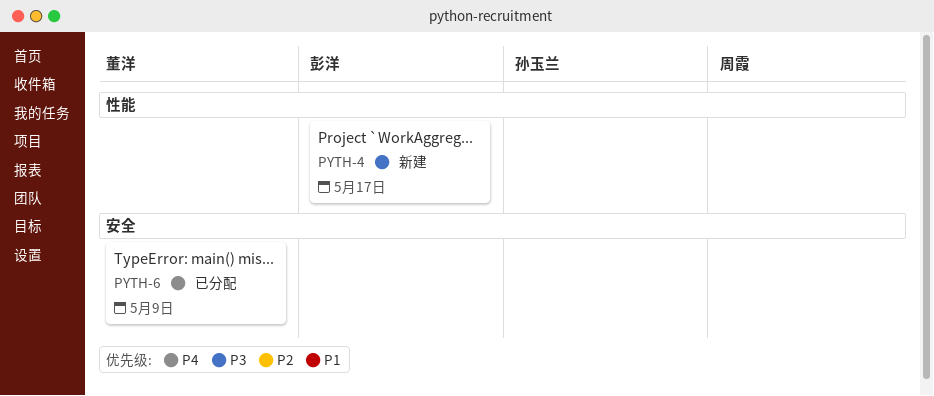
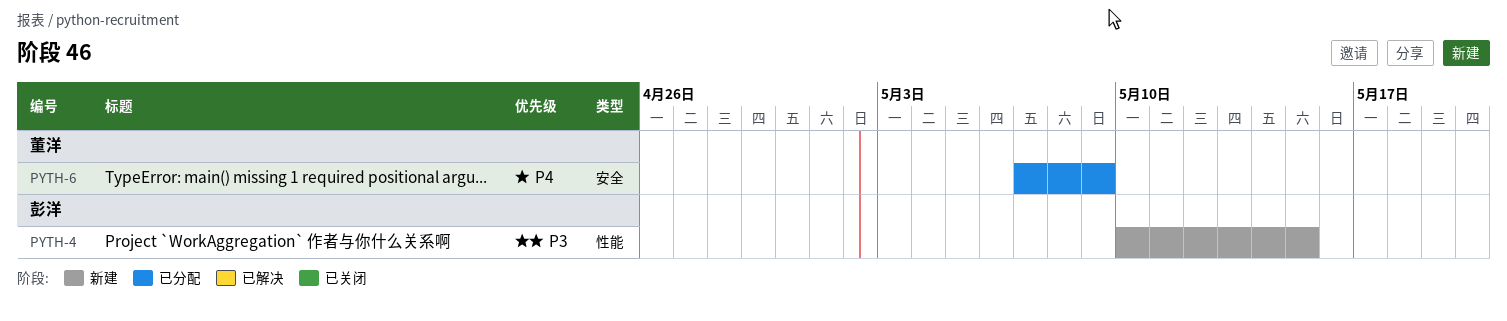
PYTH-4, due: May 17 -> May 15

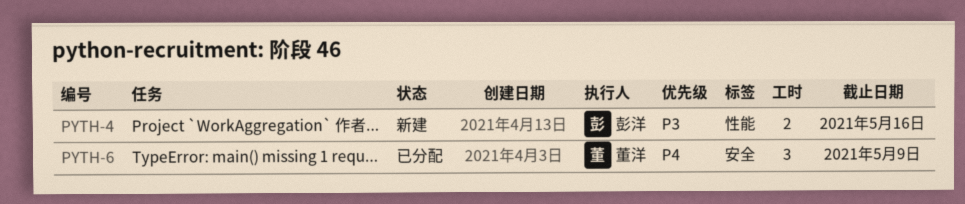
PYTH-4, due: May 15 -> May 16

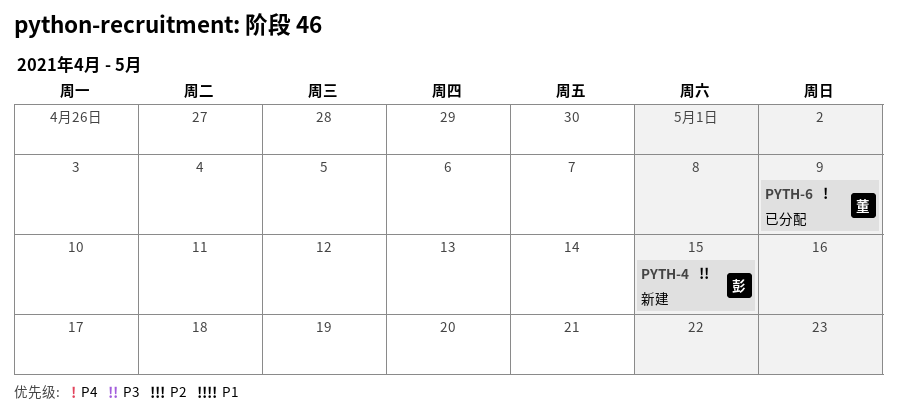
PYTH-4, due: May 16 -> May 15

